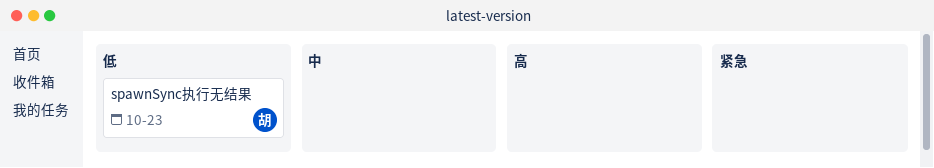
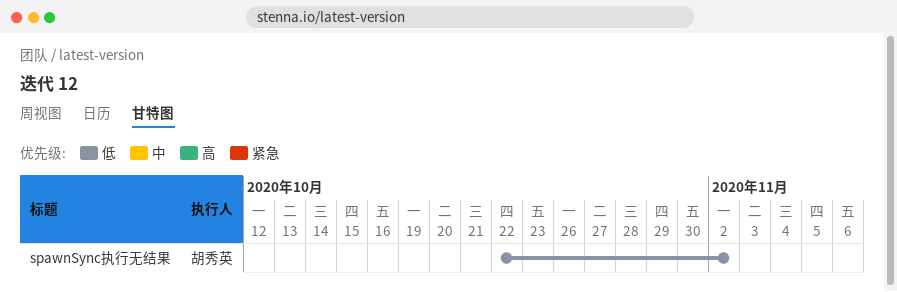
spawnSync执行无结果, due: Oct 23 -> Nov 2

